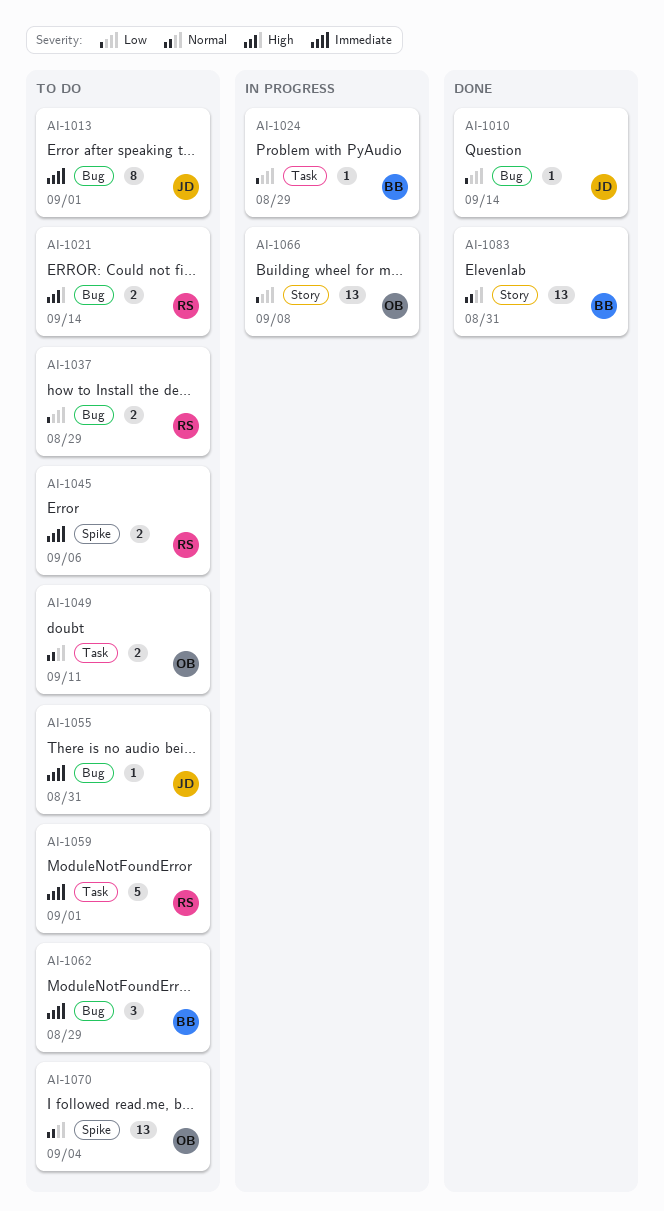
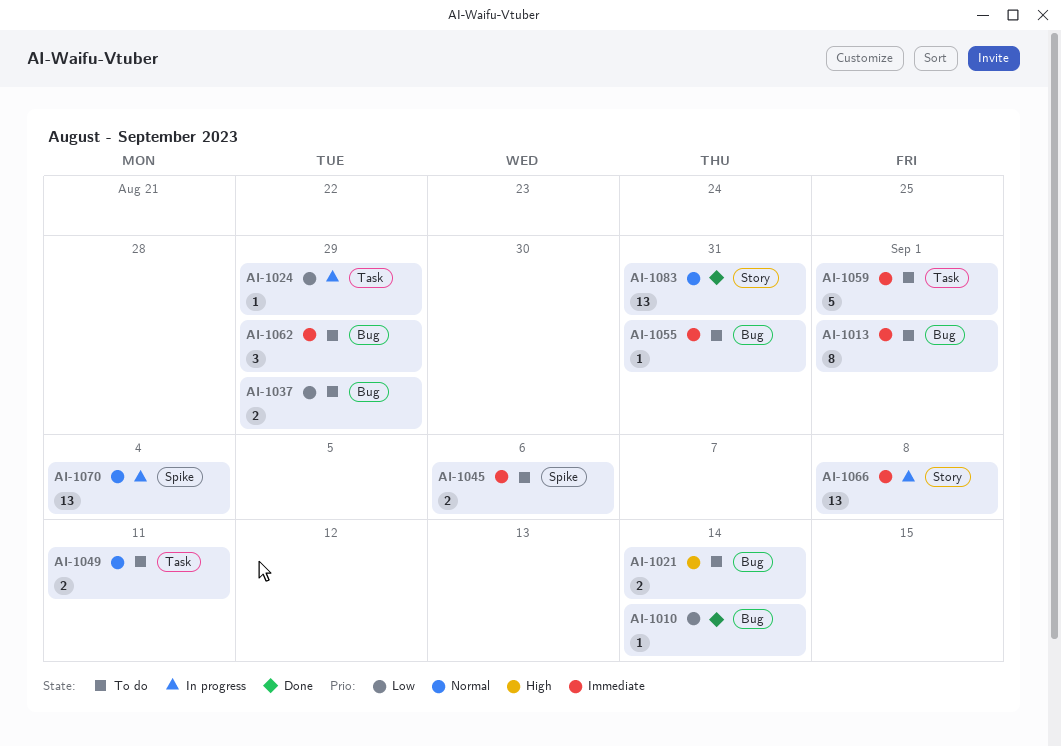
AI-1066, priority: Low -> Immediate
AI-1070, status: To do -> In progress

